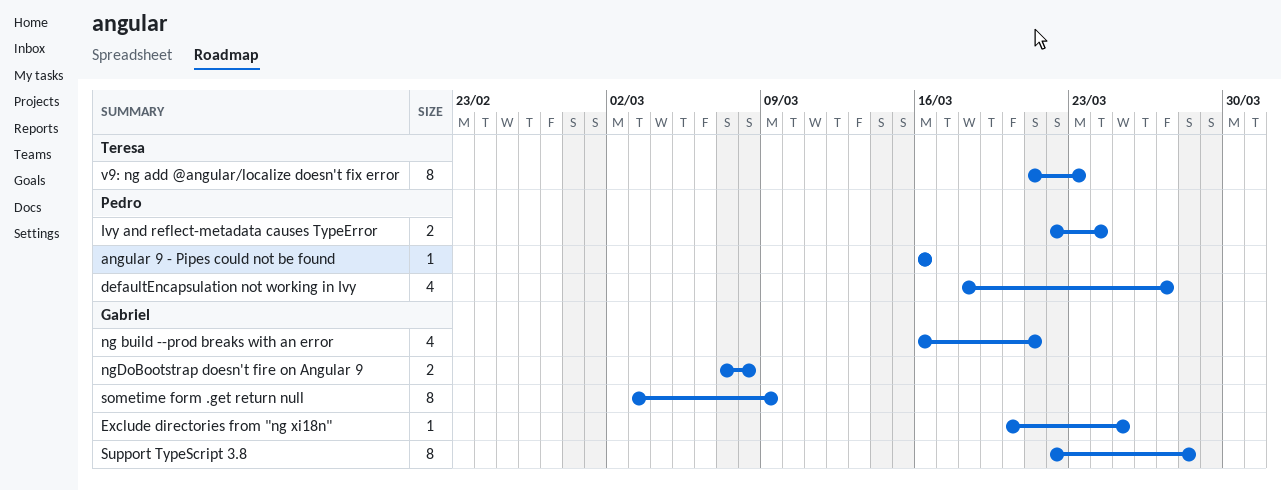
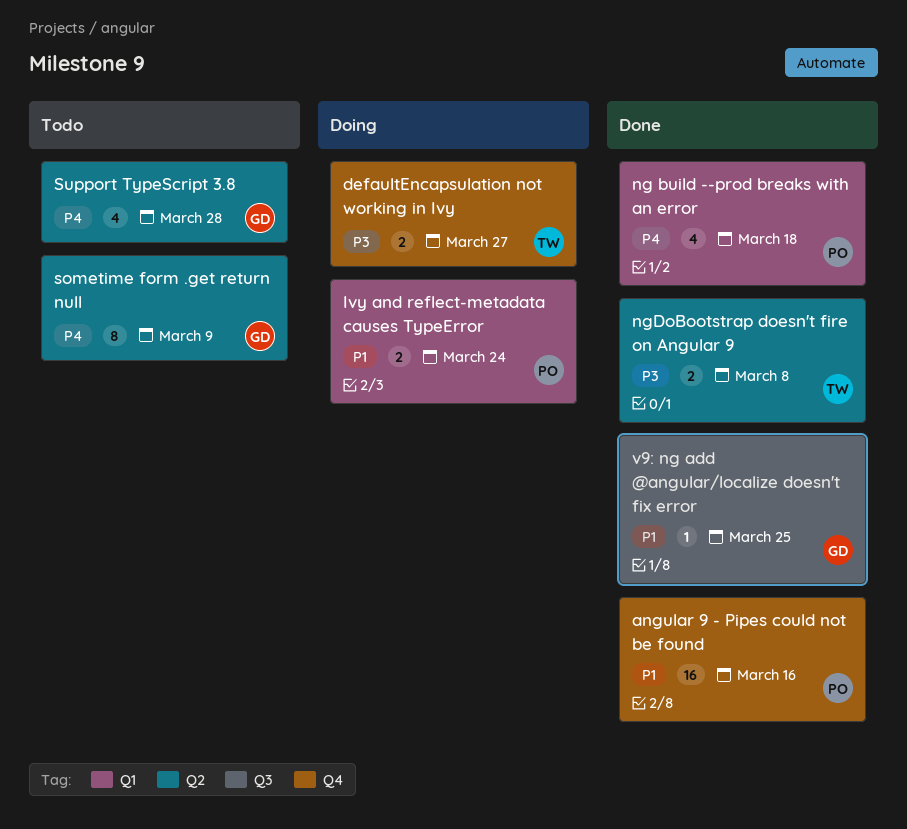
angular 9 - Pipes could not be found, estimate: 1 -> 16
defaultEncapsulation not working in Ivy, owner: Pedro -> Teresa
defaultEncapsulation not working in Ivy, estimate: 4 -> 2
Exclude directories from "ng xi18n": present -> none
ng build --prod breaks with an error, owner: Gabriel -> Pedro
ng build --prod breaks with an error, due: Mar 21 -> Mar 18
ngDoBootstrap doesn't fire on Angular 9, owner: Gabriel -> Teresa
Support TypeScript 3.8, estimate: 8 -> 4
v9: ng add @angular/localize doesn't fix error, owner: Teresa -> Gabriel
v9: ng add @angular/localize doesn't fix error, estimate: 8 -> 1
v9: ng add @angular/localize doesn't fix error, due: Mar 23 -> Mar 25

